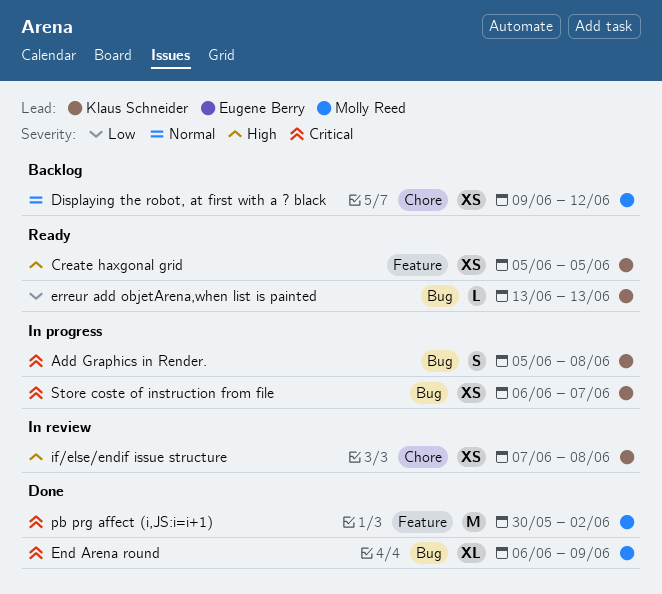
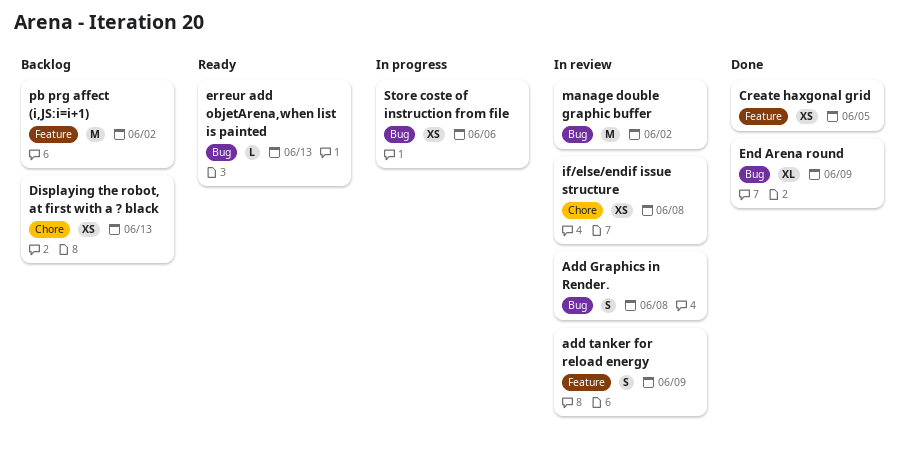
Add Graphics in Render., status: In progress -> In review
add tanker for reload energy: none -> present
Create haxgonal grid, status: Ready -> Done
Displaying the robot, at first with a ? black, due: Jun 12 -> Jun 13
manage double graphic buffer: none -> present
pb prg affect (i,JS:i=i+1), status: Done -> Backlog
Store coste of instruction from file, due: Jun 7 -> Jun 6

